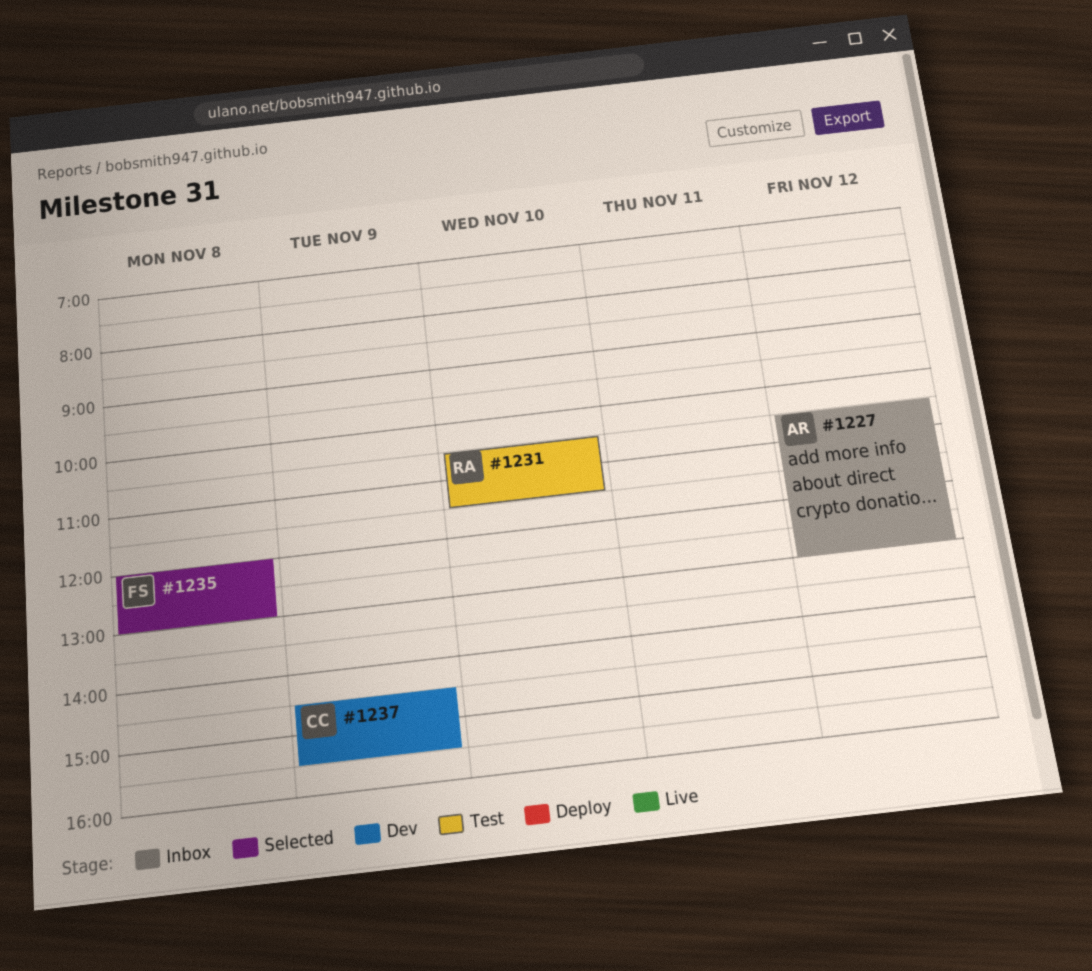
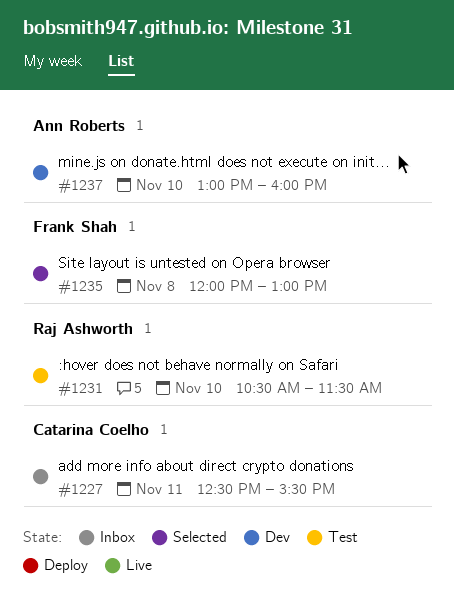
#1227, owner: Ann Roberts -> Catarina Coelho
#1227, day: Nov 12 -> Nov 11
#1227, begins: 10:30 -> 12:30
#1227, ends: 13:00 -> 15:30
#1237, owner: Catarina Coelho -> Ann Roberts
#1237, day: Nov 9 -> Nov 10
#1237, begins: 14:30 -> 13:00
#1237, ends: 15:30 -> 16:00

